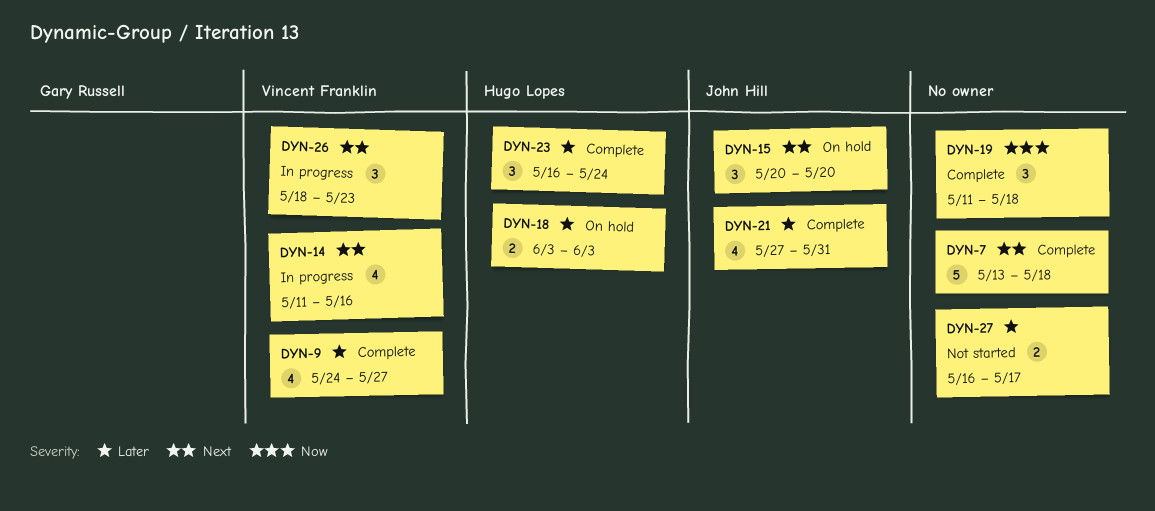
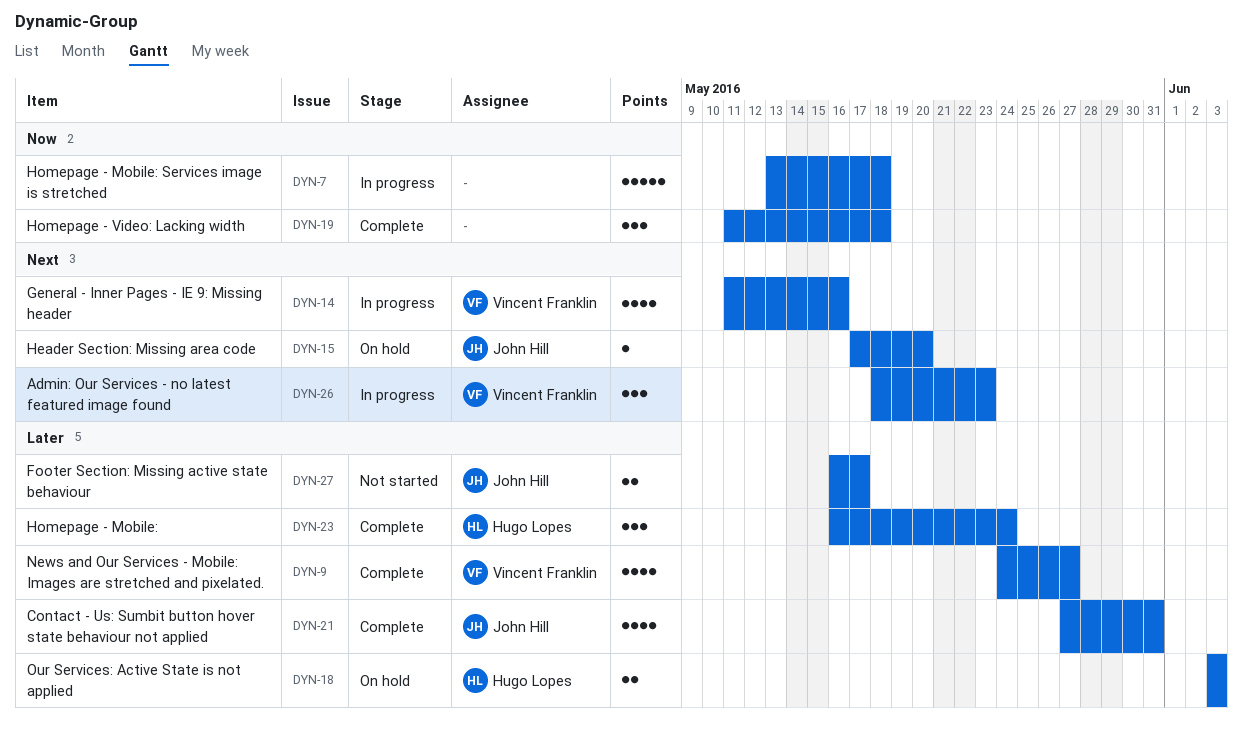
DYN-7, status: Complete -> In progress
DYN-7, priority: Next -> Now
DYN-15, estimate: 3 -> 1
DYN-15, start: May 20 -> May 17
DYN-27, owner: none -> John Hill

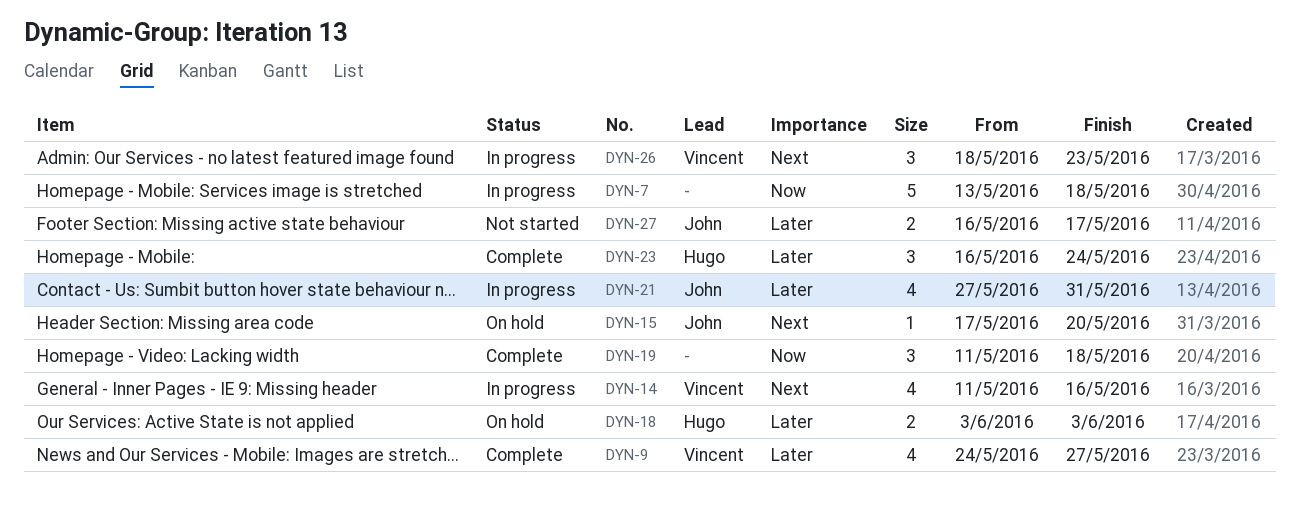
DYN-21, status: Complete -> In progress

